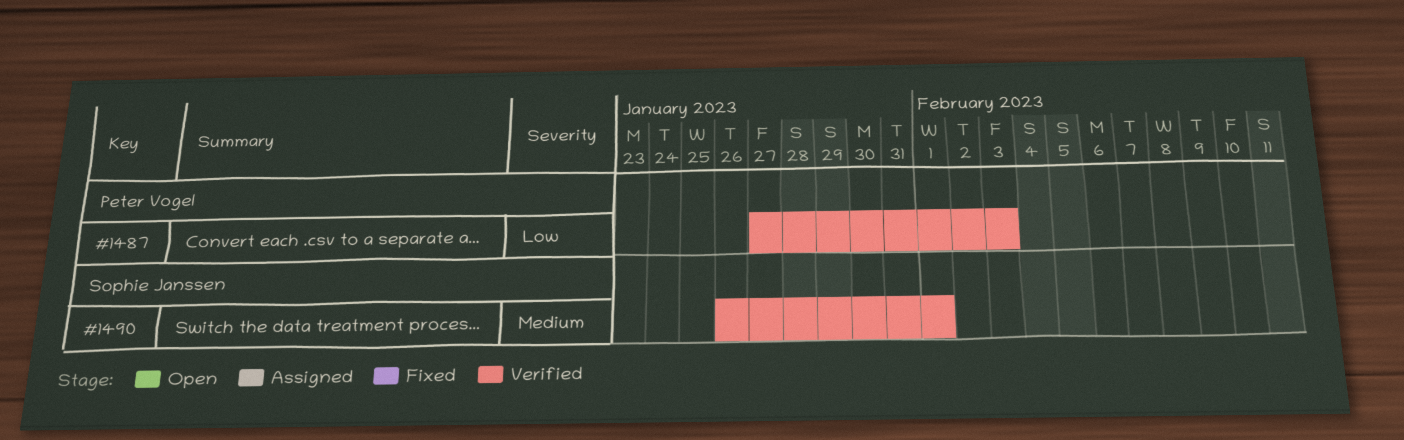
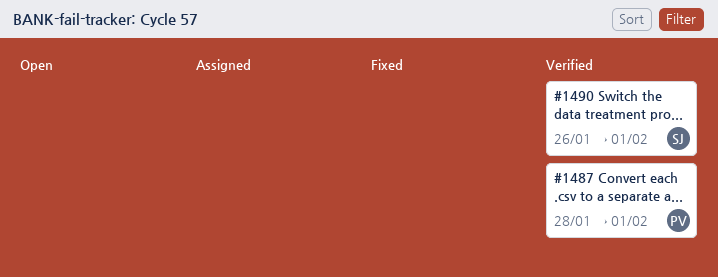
#1487, start: Jan 27 -> Jan 28
#1487, due: Feb 3 -> Feb 1

